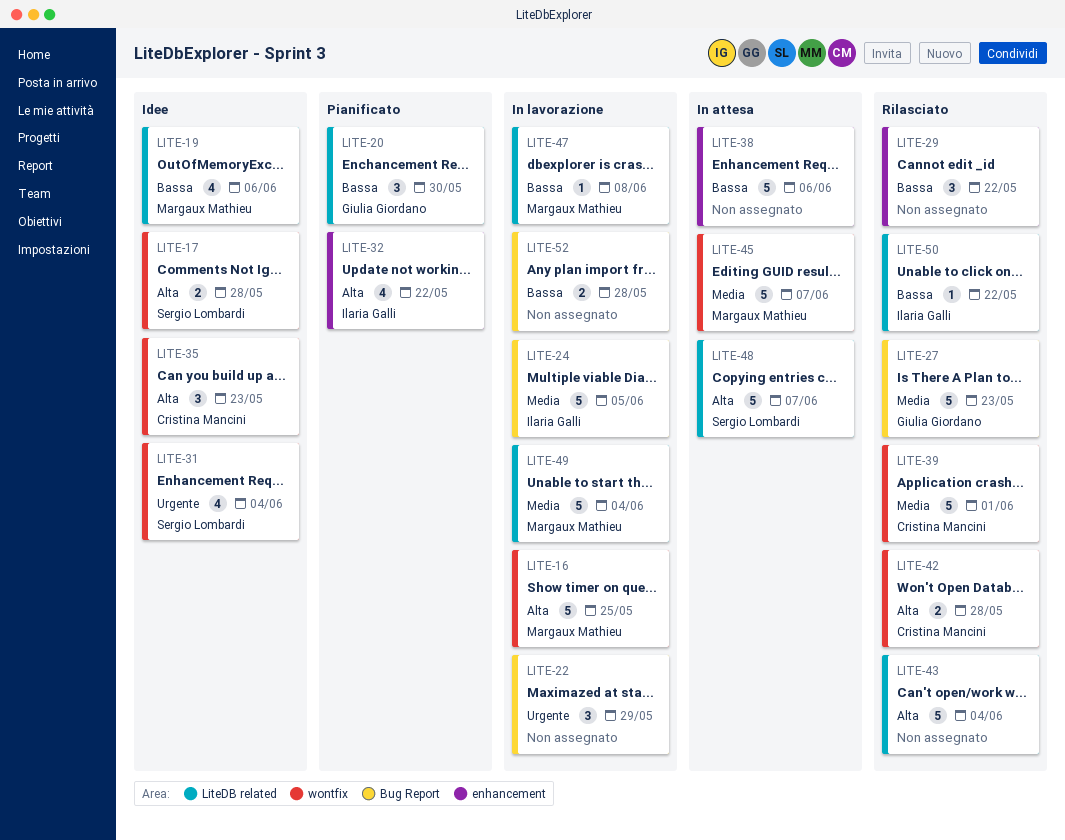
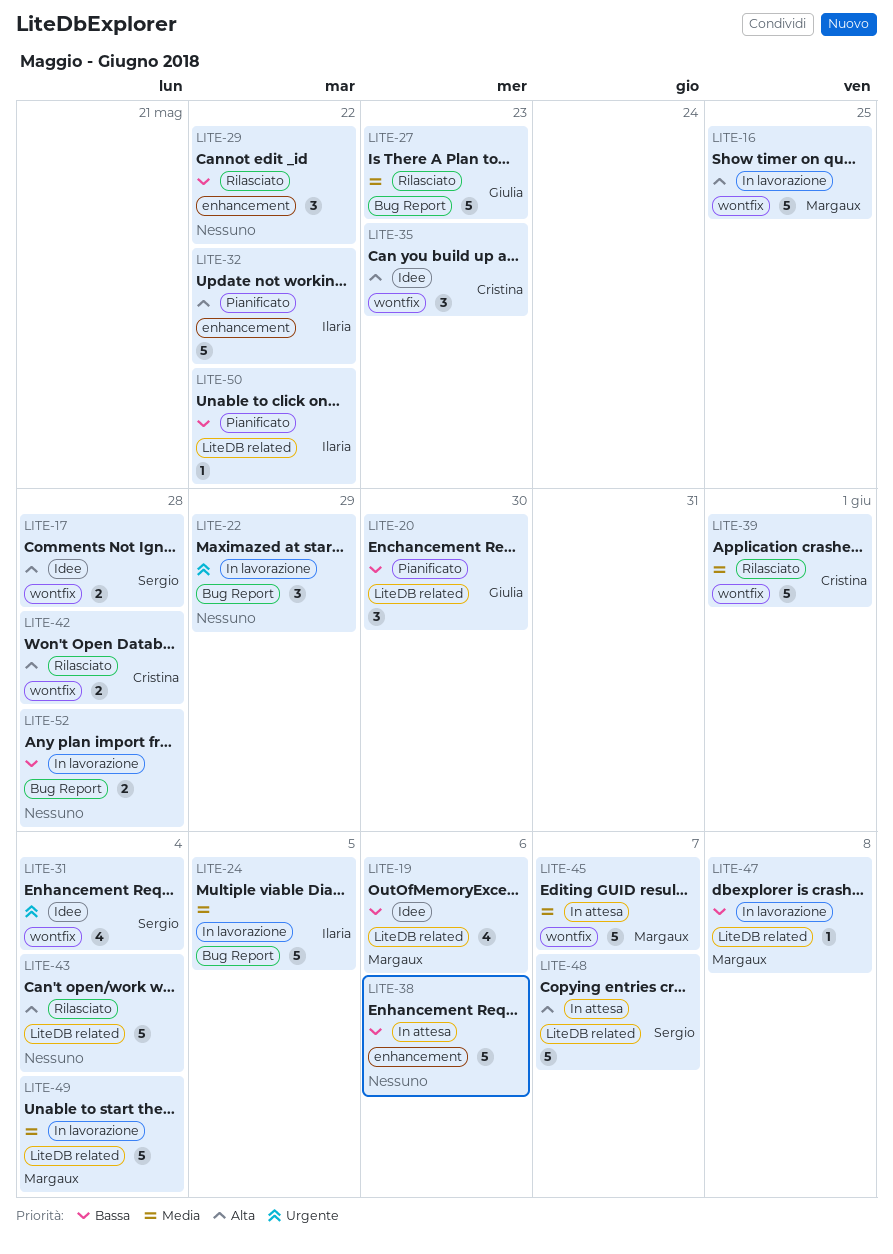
LITE-32, estimate: 4 -> 5
LITE-50, status: Rilasciato -> Pianificato

